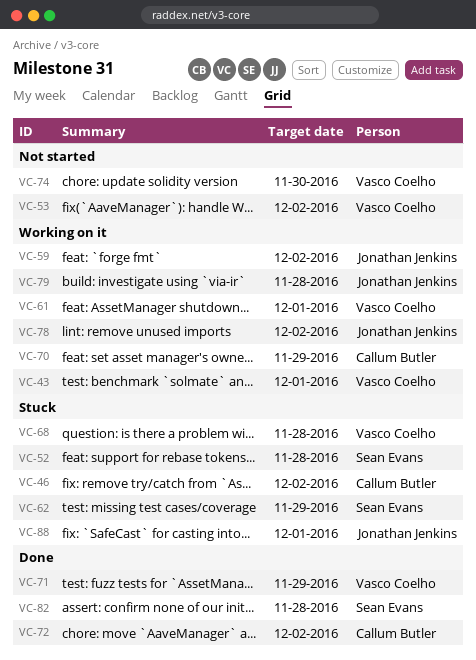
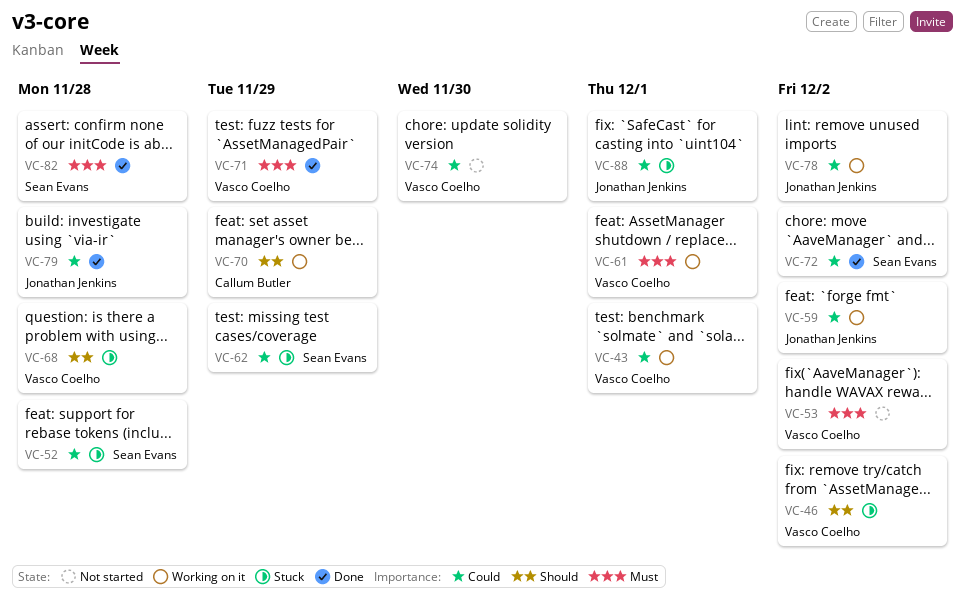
VC-46, owner: Callum Butler -> Vasco Coelho
VC-72, owner: Callum Butler -> Sean Evans
VC-79, status: Working on it -> Done

